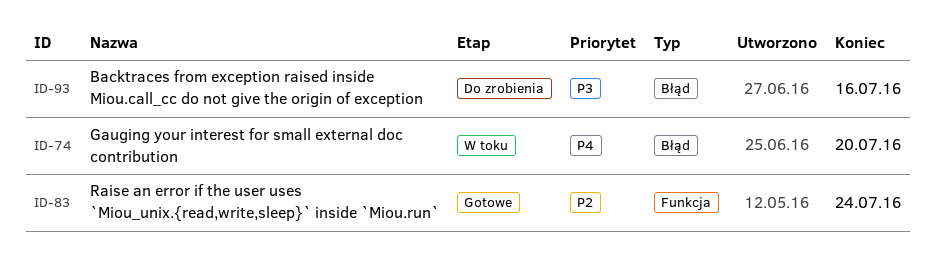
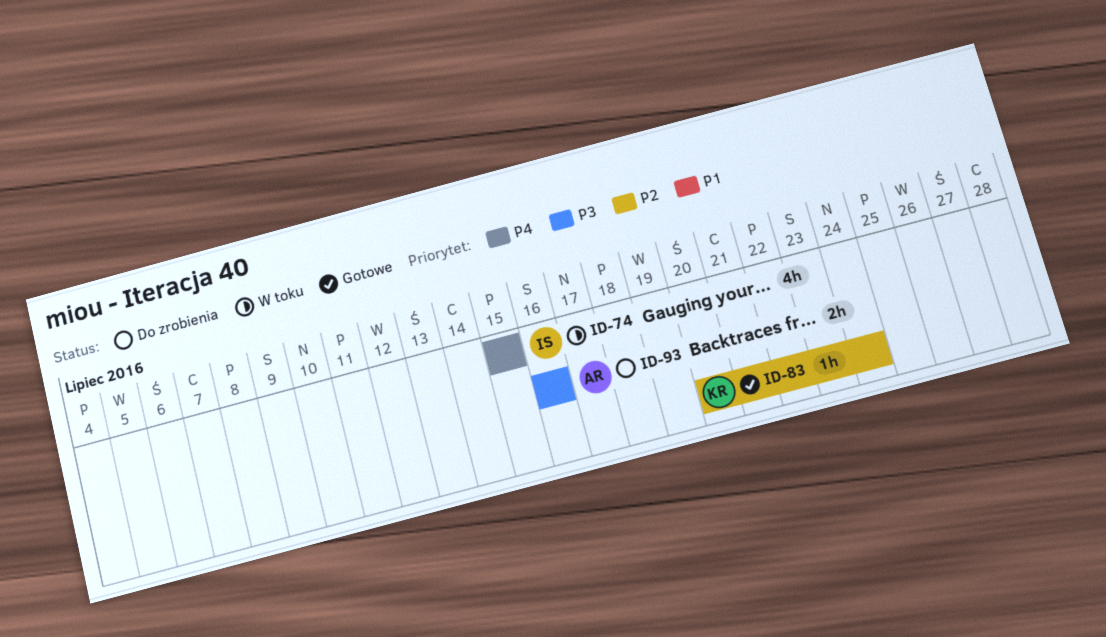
ID-74, due: Jul 20 -> Jul 15

